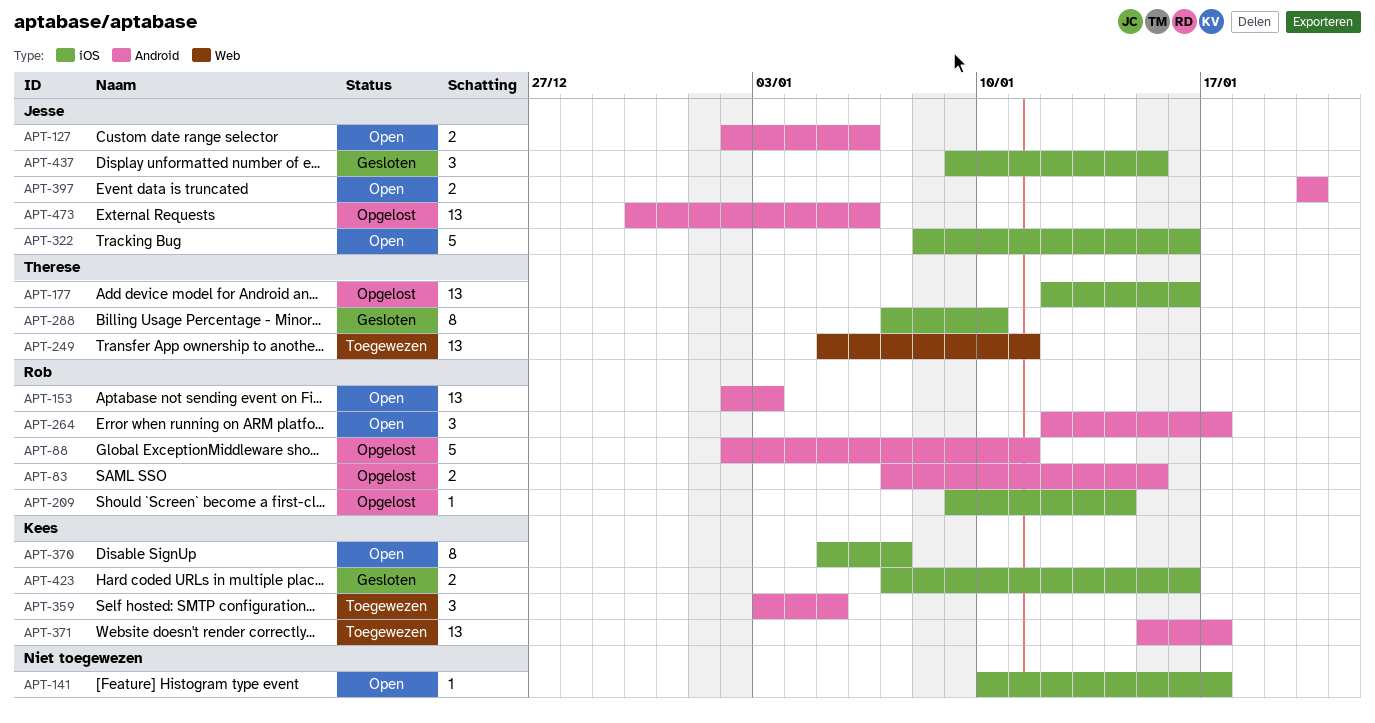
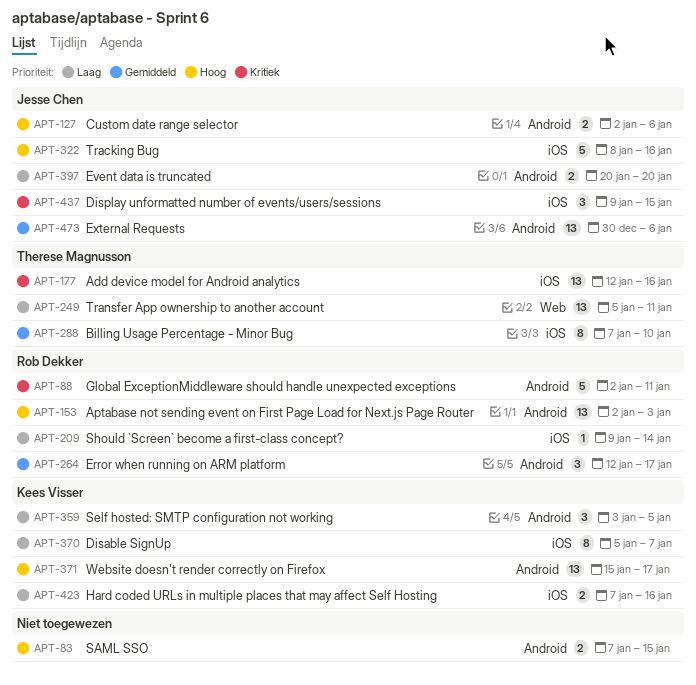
APT-83, owner: Rob Dekker -> none
APT-141: present -> none

